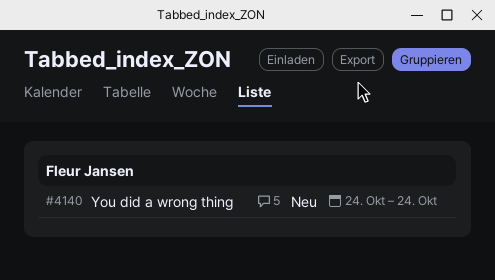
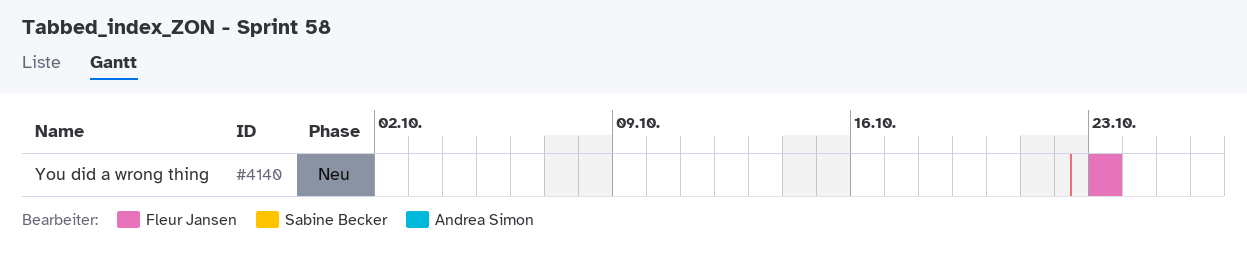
#4140, start: Oct 24 -> Oct 23
#4140, due: Oct 24 -> Oct 23

